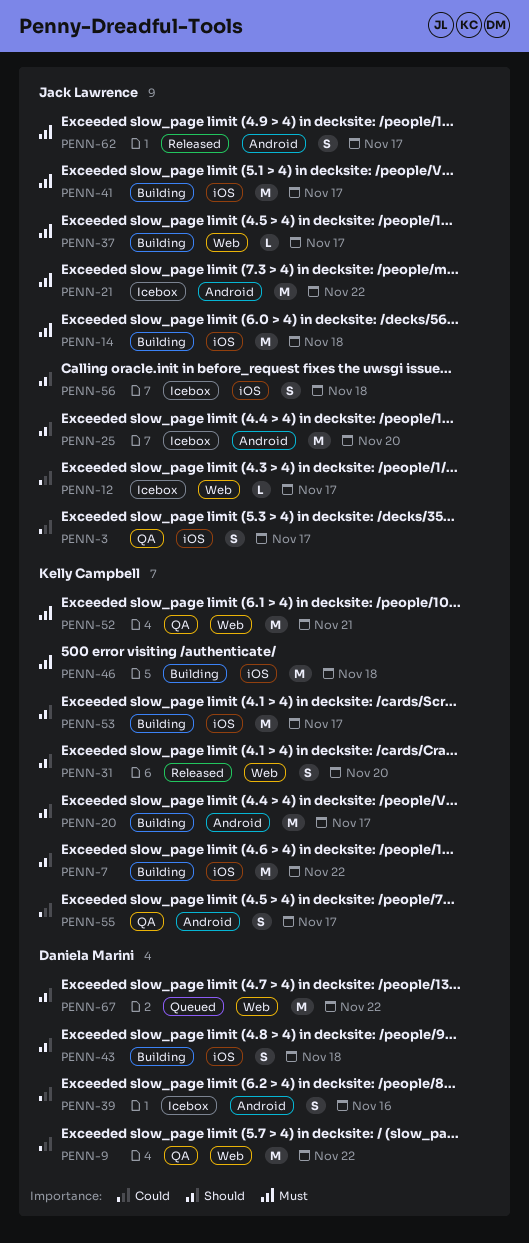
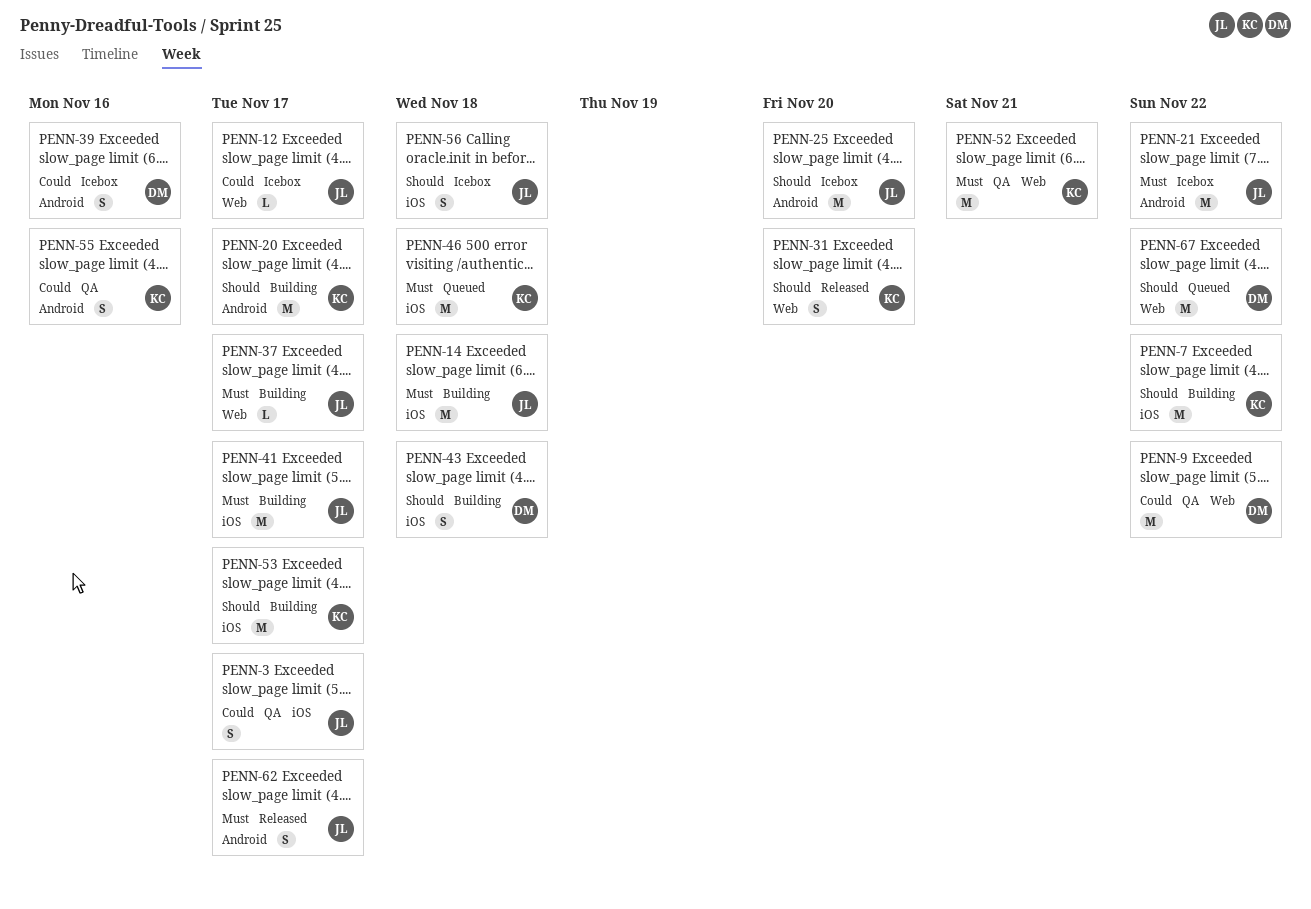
PENN-46, status: Building -> Queued
PENN-55, due: Nov 17 -> Nov 16

